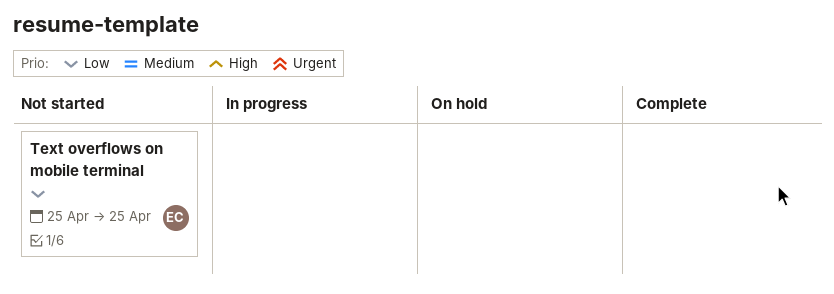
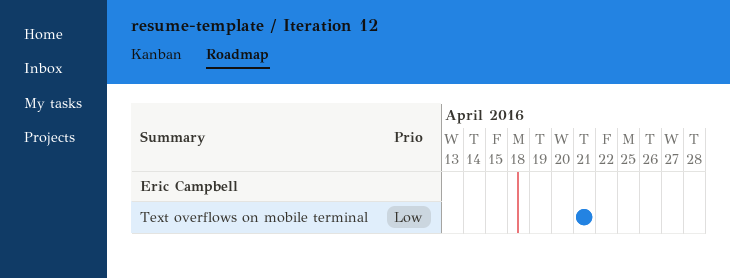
Text overflows on mobile terminal, start: Apr 25 -> Apr 21
Text overflows on mobile terminal, due: Apr 25 -> Apr 21

